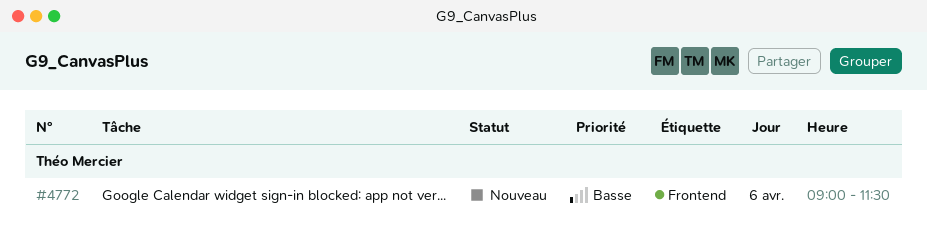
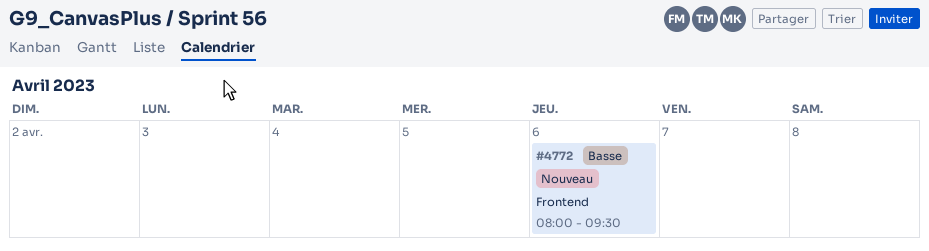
#4772, begins: 09:00 -> 08:00
#4772, ends: 11:30 -> 09:30

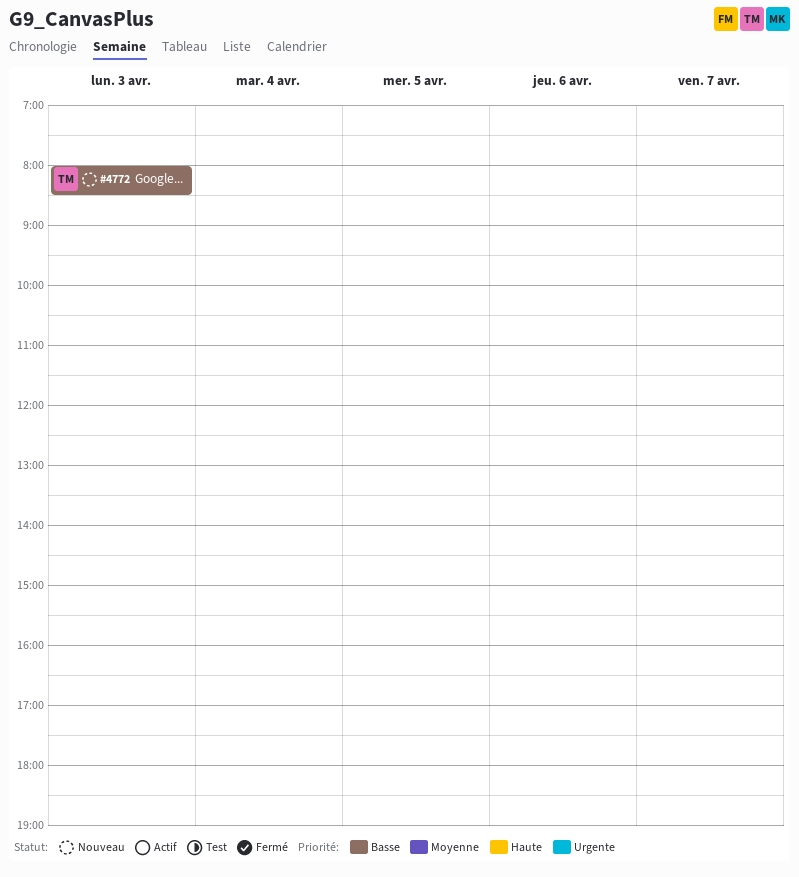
#4772, day: Apr 6 -> Apr 3
#4772, ends: 09:30 -> 08:30

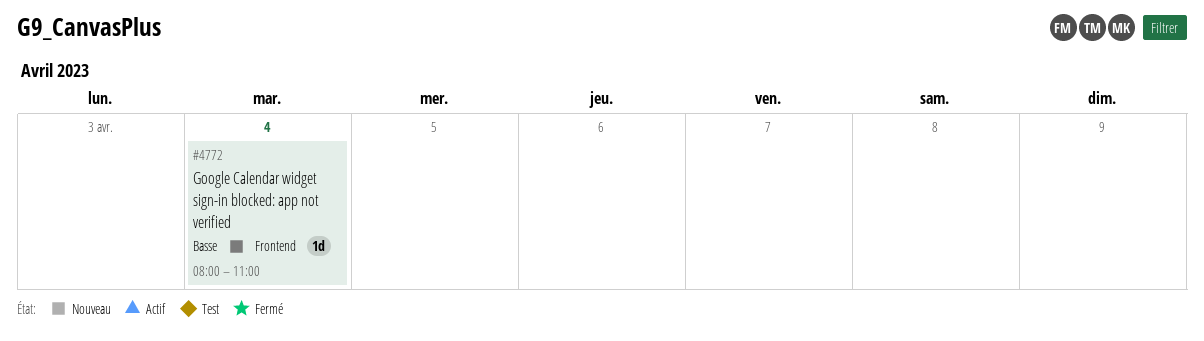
#4772, day: Apr 3 -> Apr 4
#4772, ends: 08:30 -> 11:00

